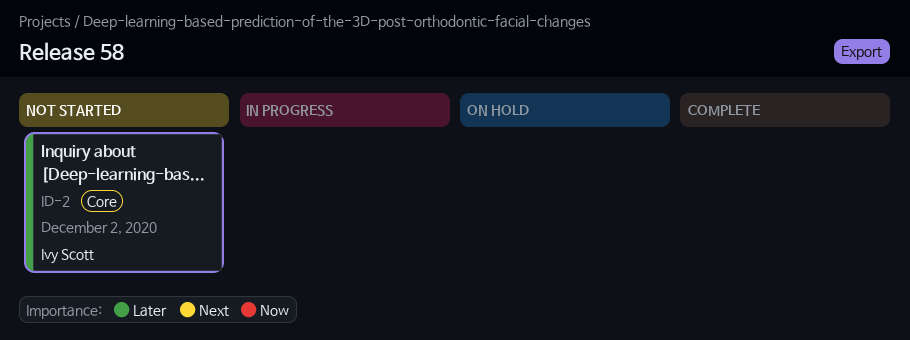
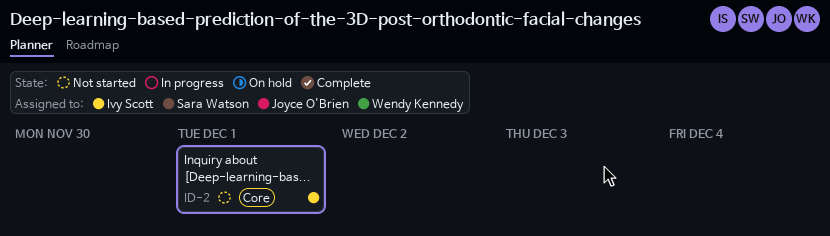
ID-2, due: Dec 2 -> Dec 1

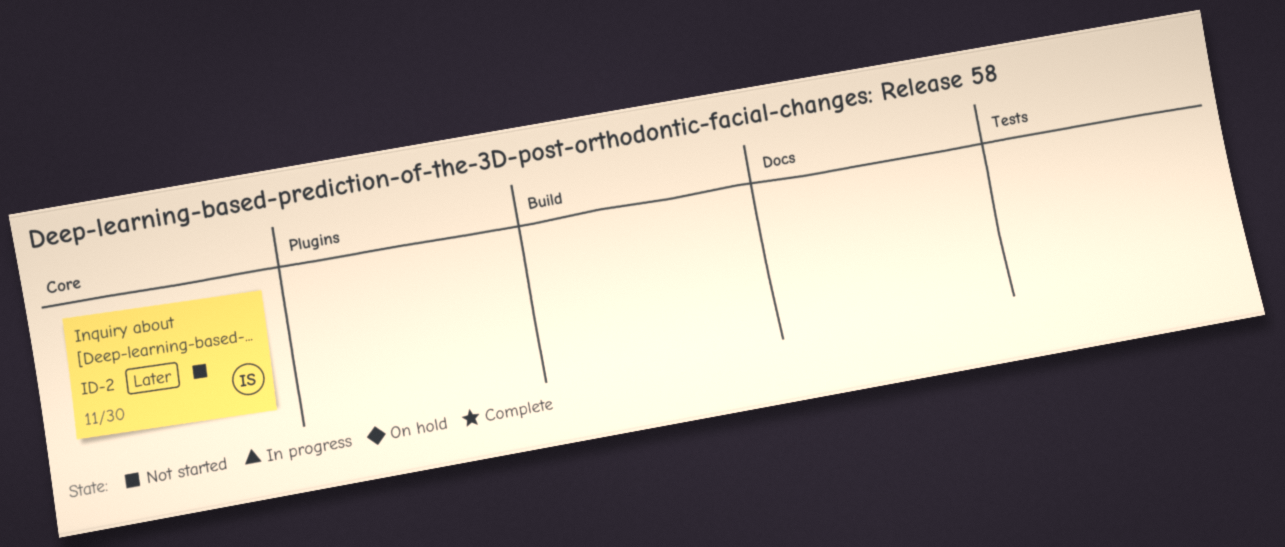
ID-2, due: Dec 1 -> Nov 30

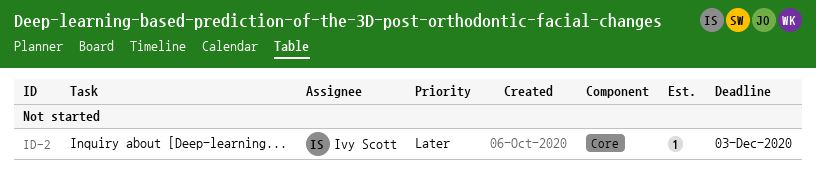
ID-2, due: Nov 30 -> Dec 3

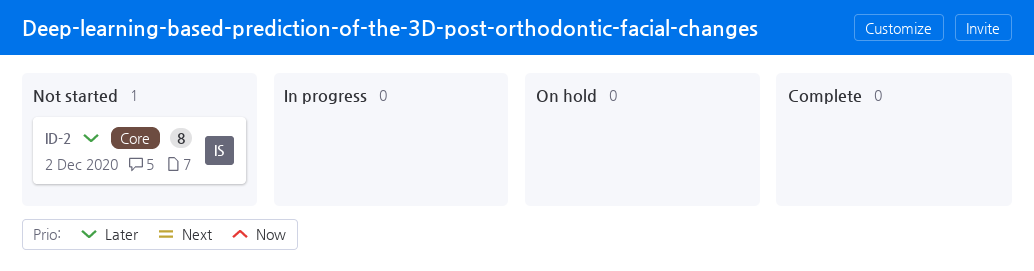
ID-2, estimate: 1 -> 8
ID-2, due: Dec 3 -> Dec 2

